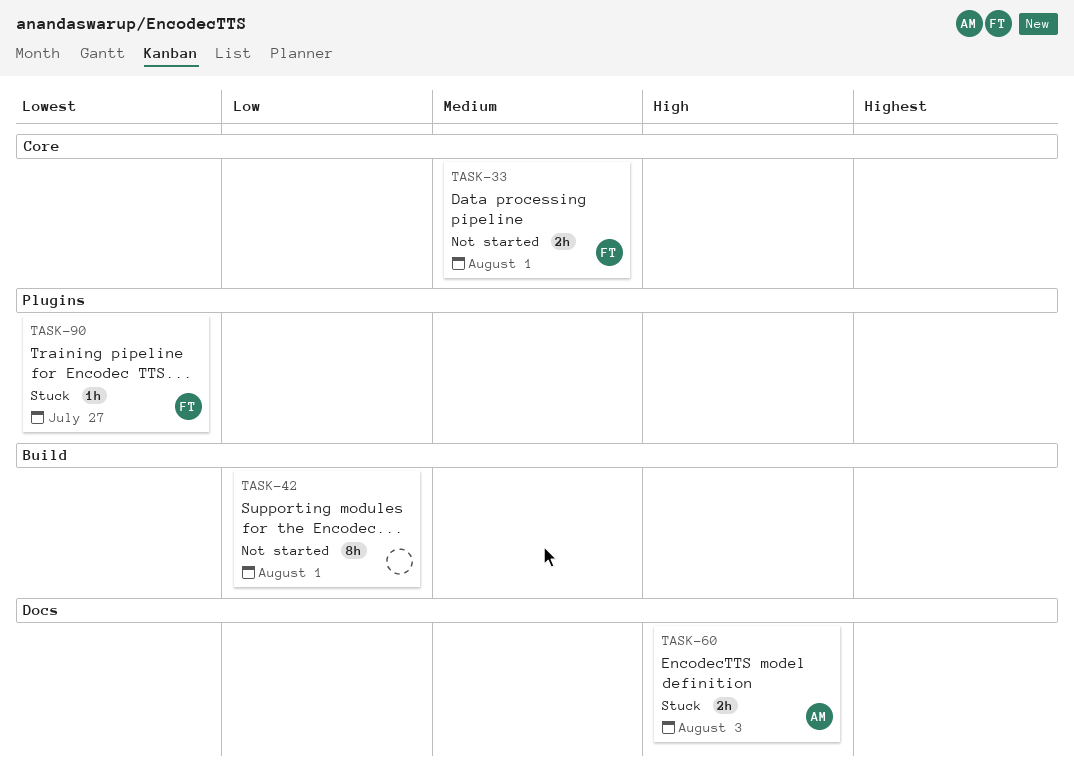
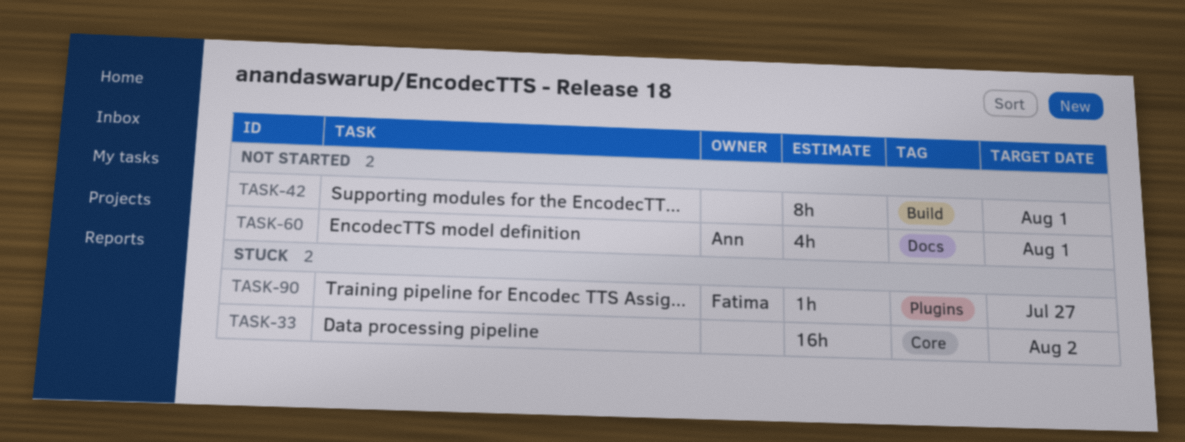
TASK-33, status: Not started -> Stuck
TASK-33, owner: Fatima -> none
TASK-33, estimate: 2h -> 16h
TASK-33, due: Aug 1 -> Aug 2
TASK-60, status: Stuck -> Not started
TASK-60, estimate: 2h -> 4h
TASK-60, due: Aug 3 -> Aug 1

